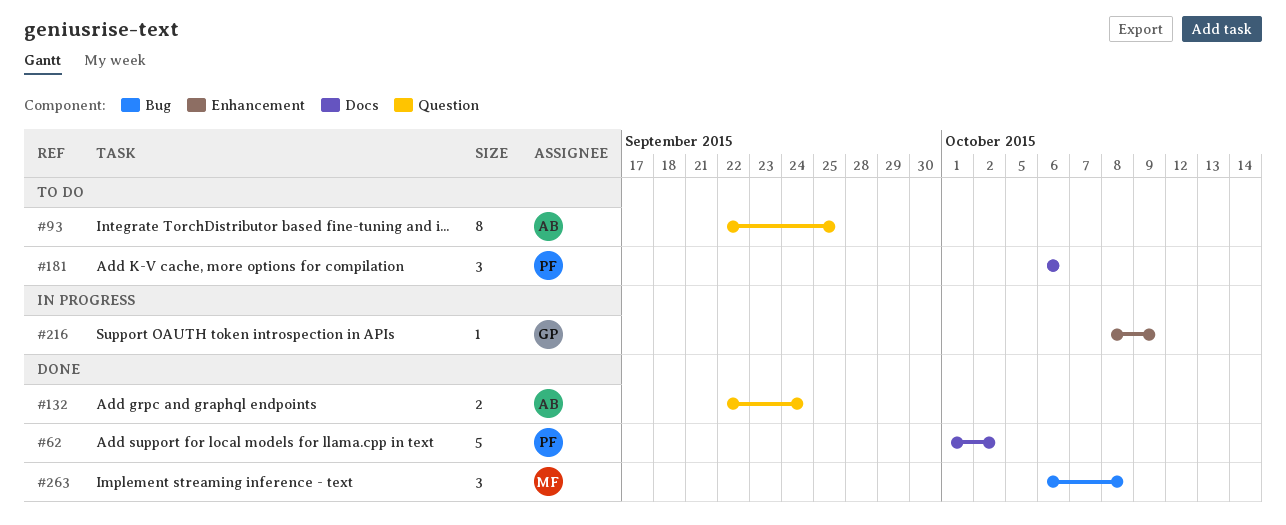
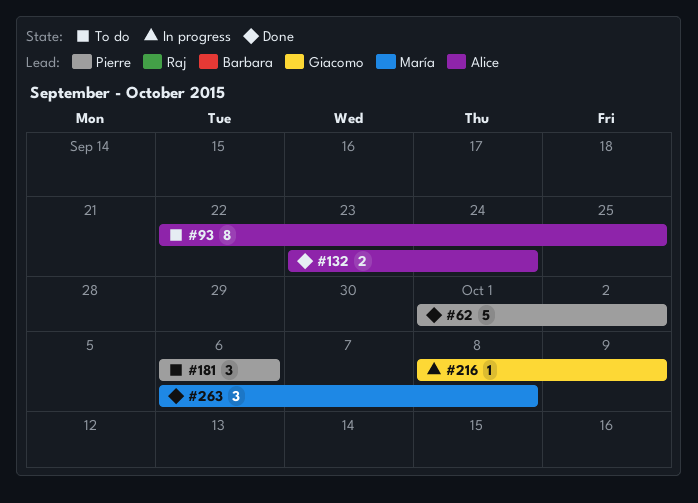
#132, start: Sep 22 -> Sep 23

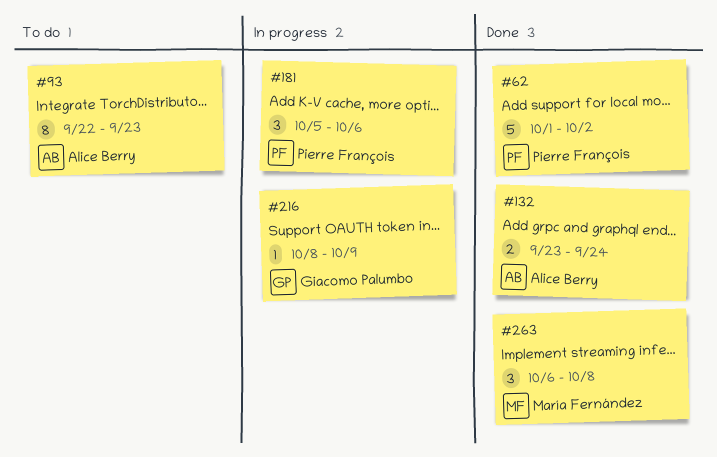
#93, due: Sep 25 -> Sep 23
#181, status: To do -> In progress
#181, start: Oct 6 -> Oct 5

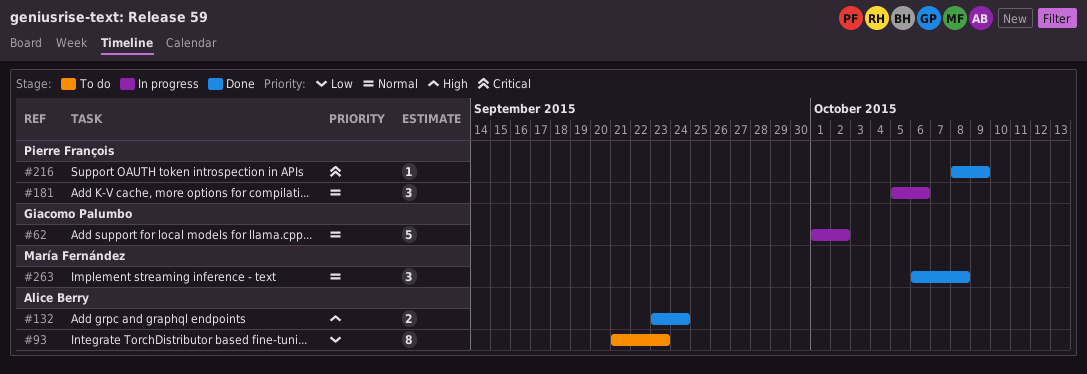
#62, status: Done -> In progress
#62, owner: Pierre François -> Giacomo Palumbo
#93, start: Sep 22 -> Sep 21
#216, status: In progress -> Done
#216, owner: Giacomo Palumbo -> Pierre François

